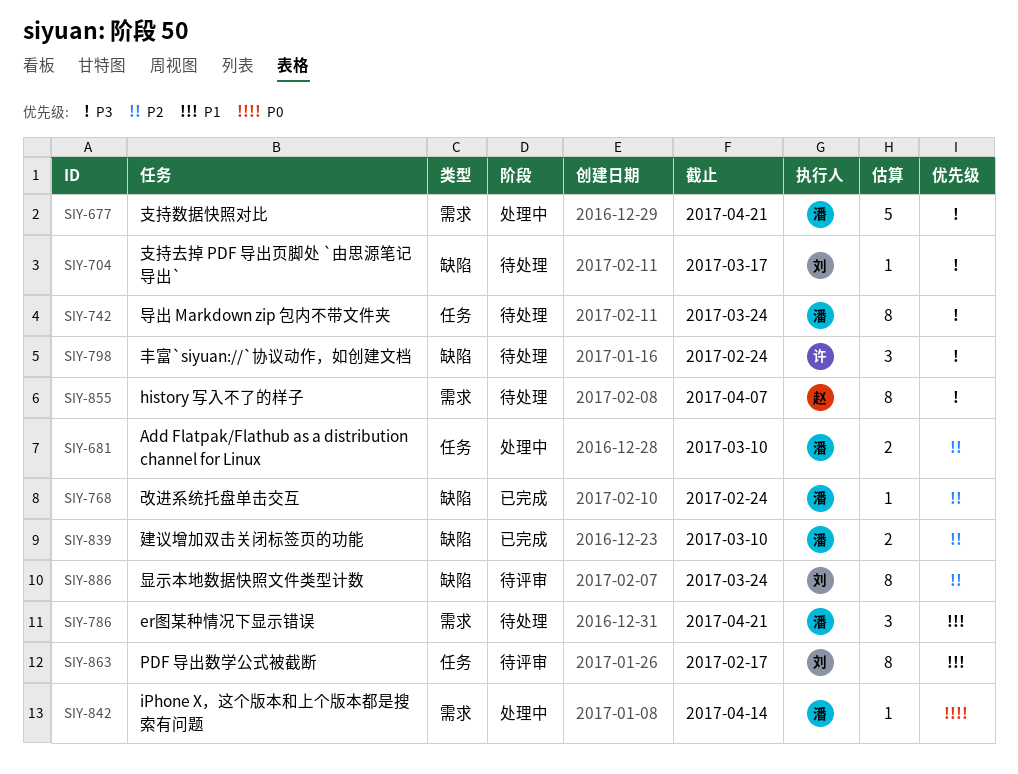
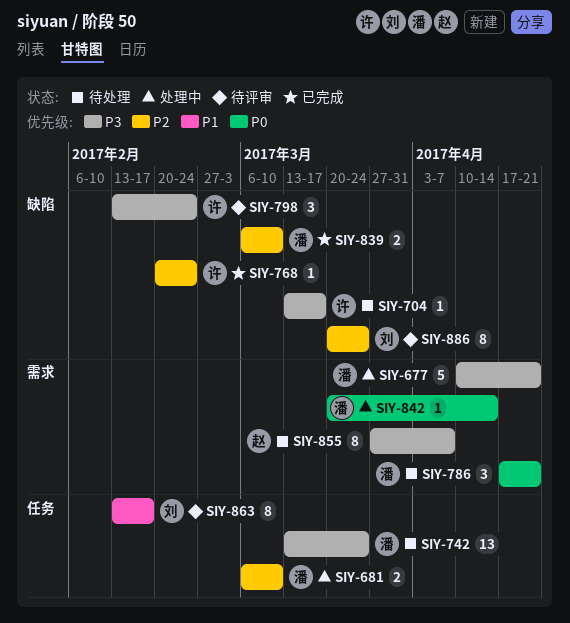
SIY-704, owner: 刘 -> 许
SIY-742, estimate: 8 -> 13
SIY-768, owner: 潘 -> 许
SIY-786, priority: P1 -> P0
SIY-798, status: 待处理 -> 待评审

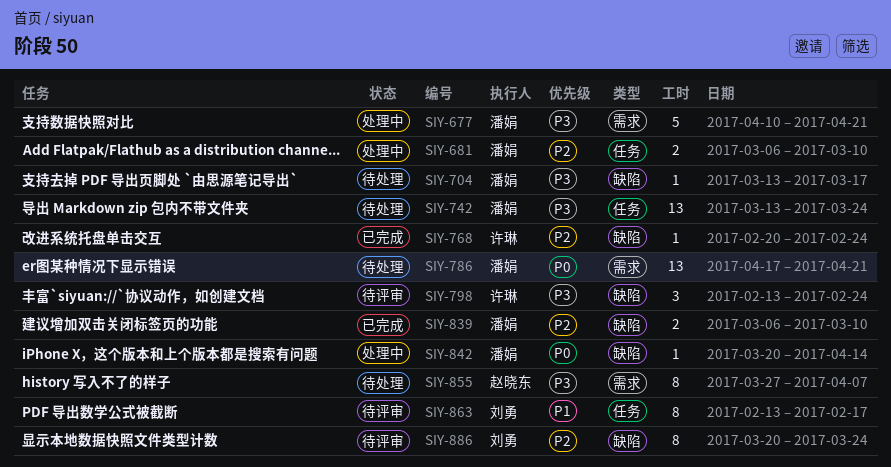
SIY-704, owner: 许琳 -> 潘娟
SIY-786, estimate: 3 -> 13
SIY-842, label: 需求 -> 缺陷

